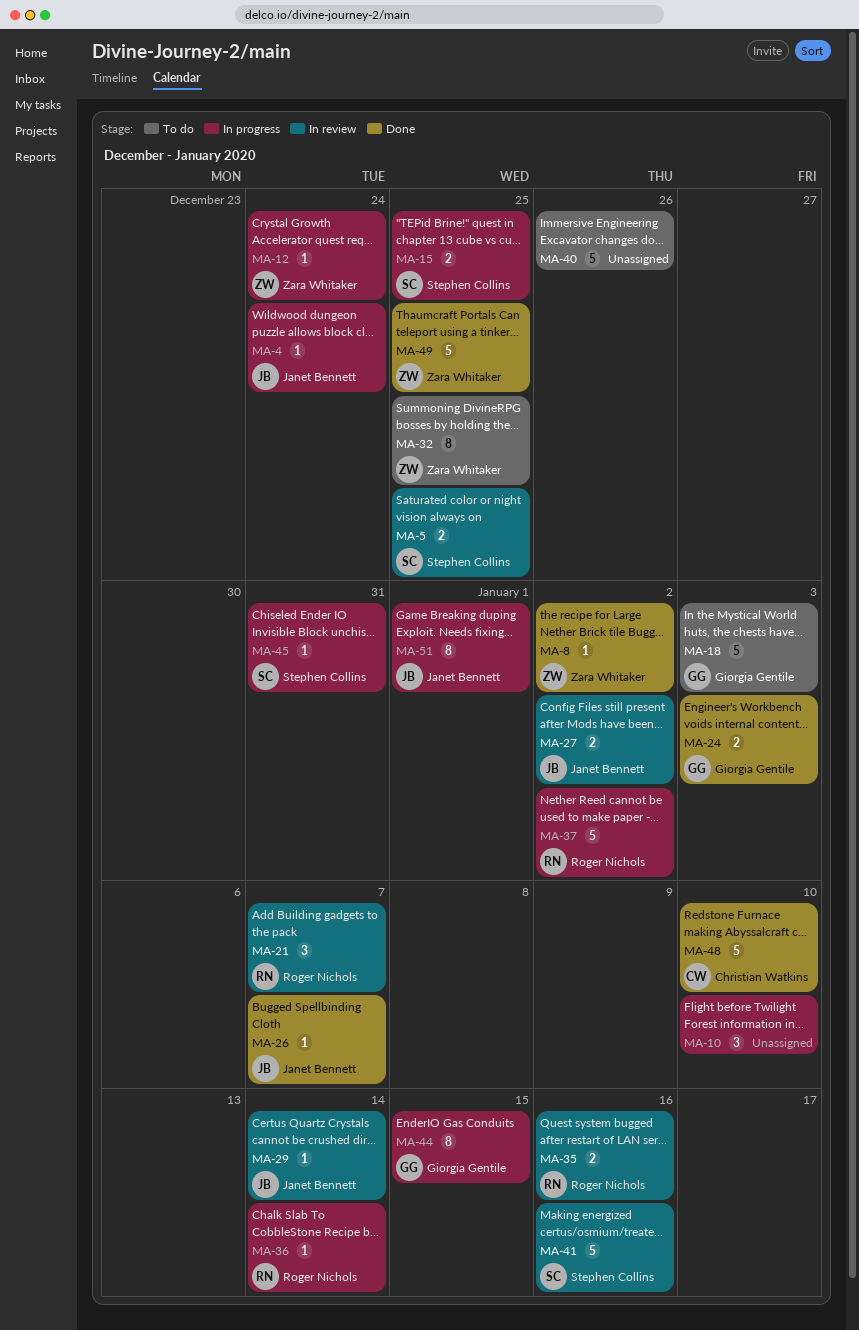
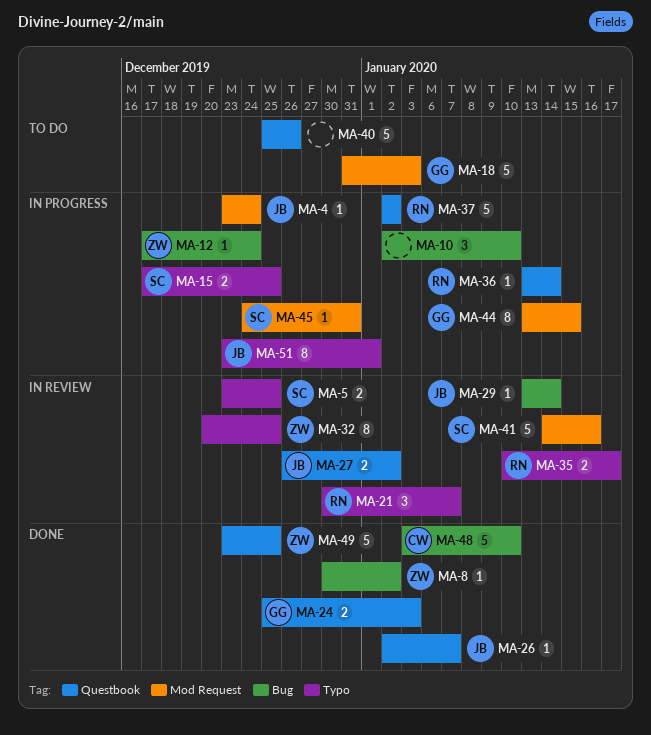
MA-32, status: To do -> In review
MA-35, due: Jan 16 -> Jan 17

